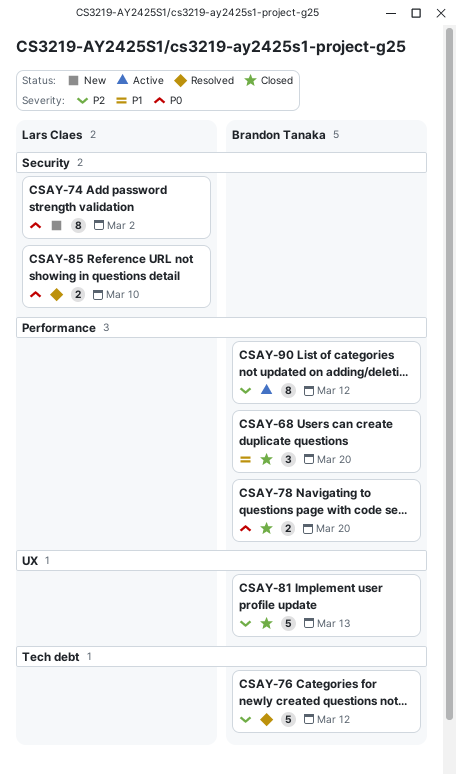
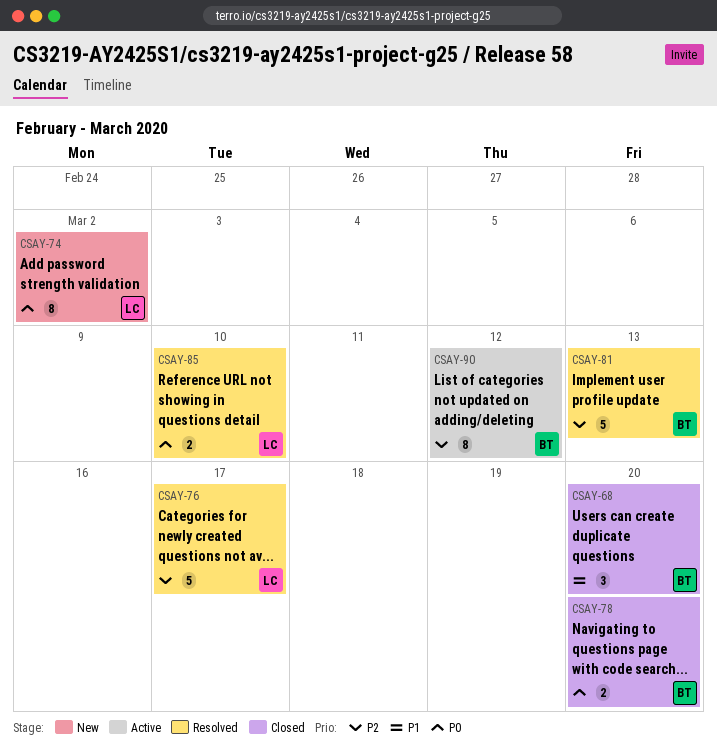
CSAY-76, owner: Brandon Tanaka -> Lars Claes
CSAY-76, due: Mar 12 -> Mar 17
CSAY-81, status: Closed -> Resolved

